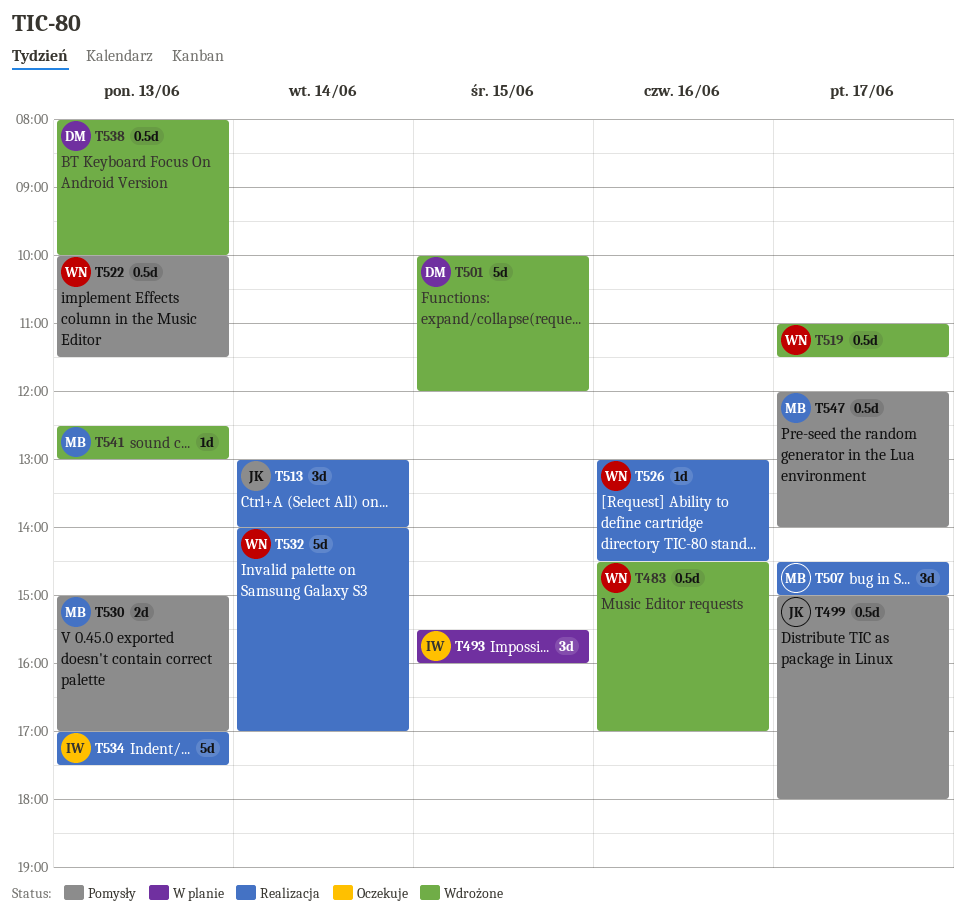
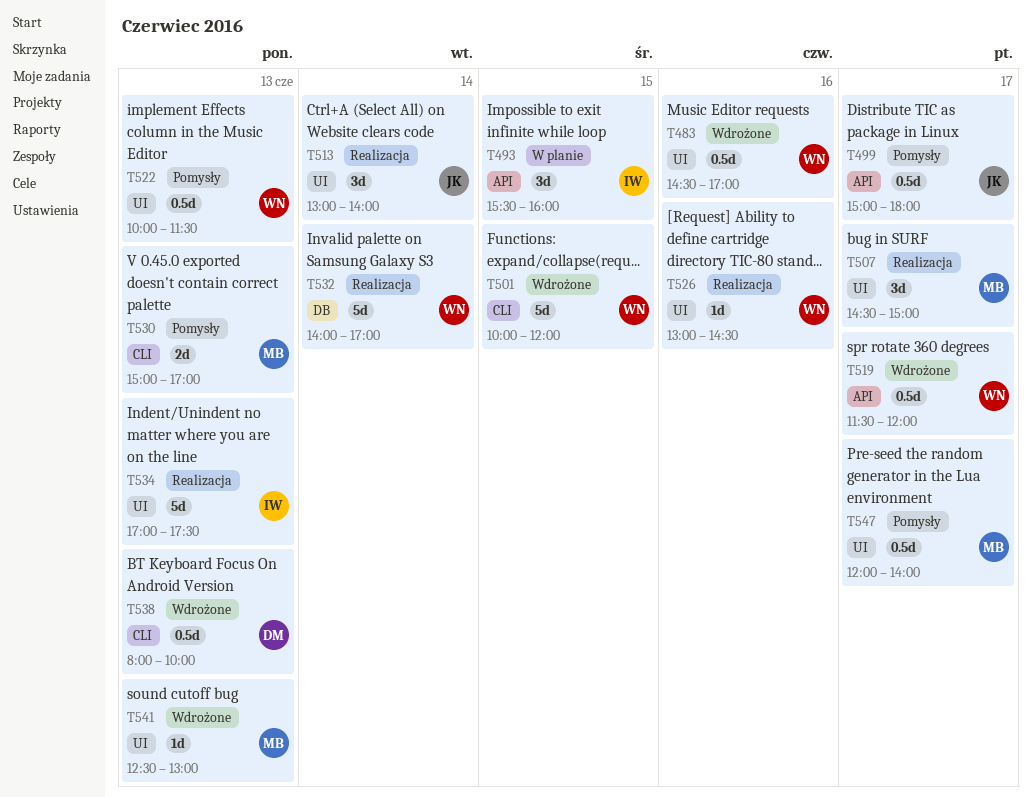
T501, owner: DM -> WN
T519, begins: 11:00 -> 11:30
T519, ends: 11:30 -> 12:00

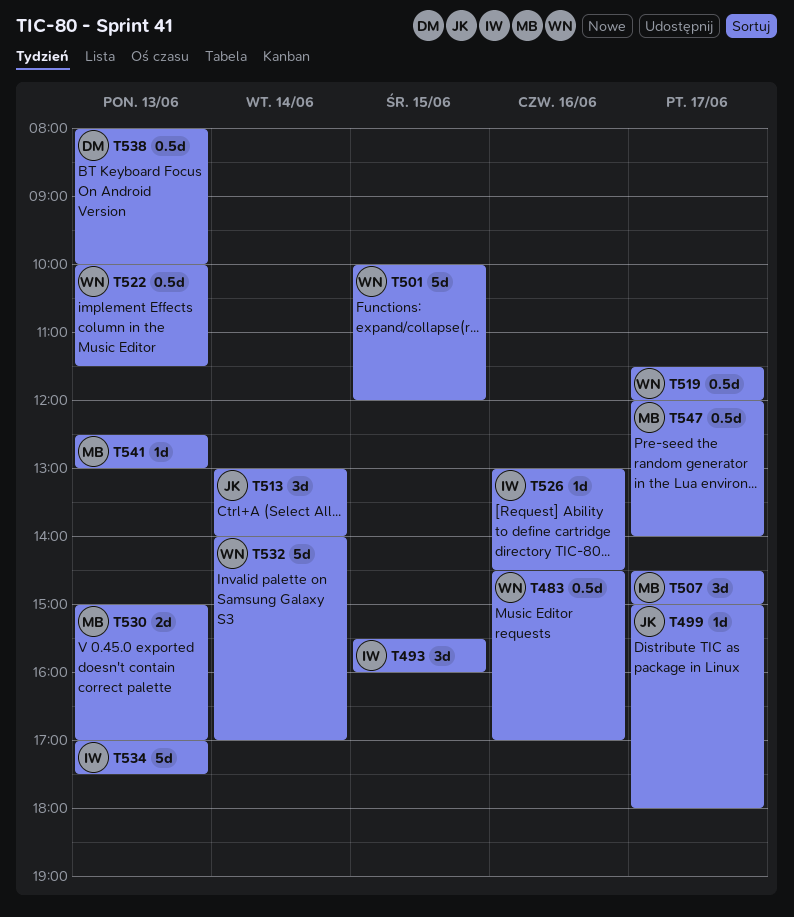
T499, estimate: 0.5d -> 1d
T526, owner: WN -> IW

